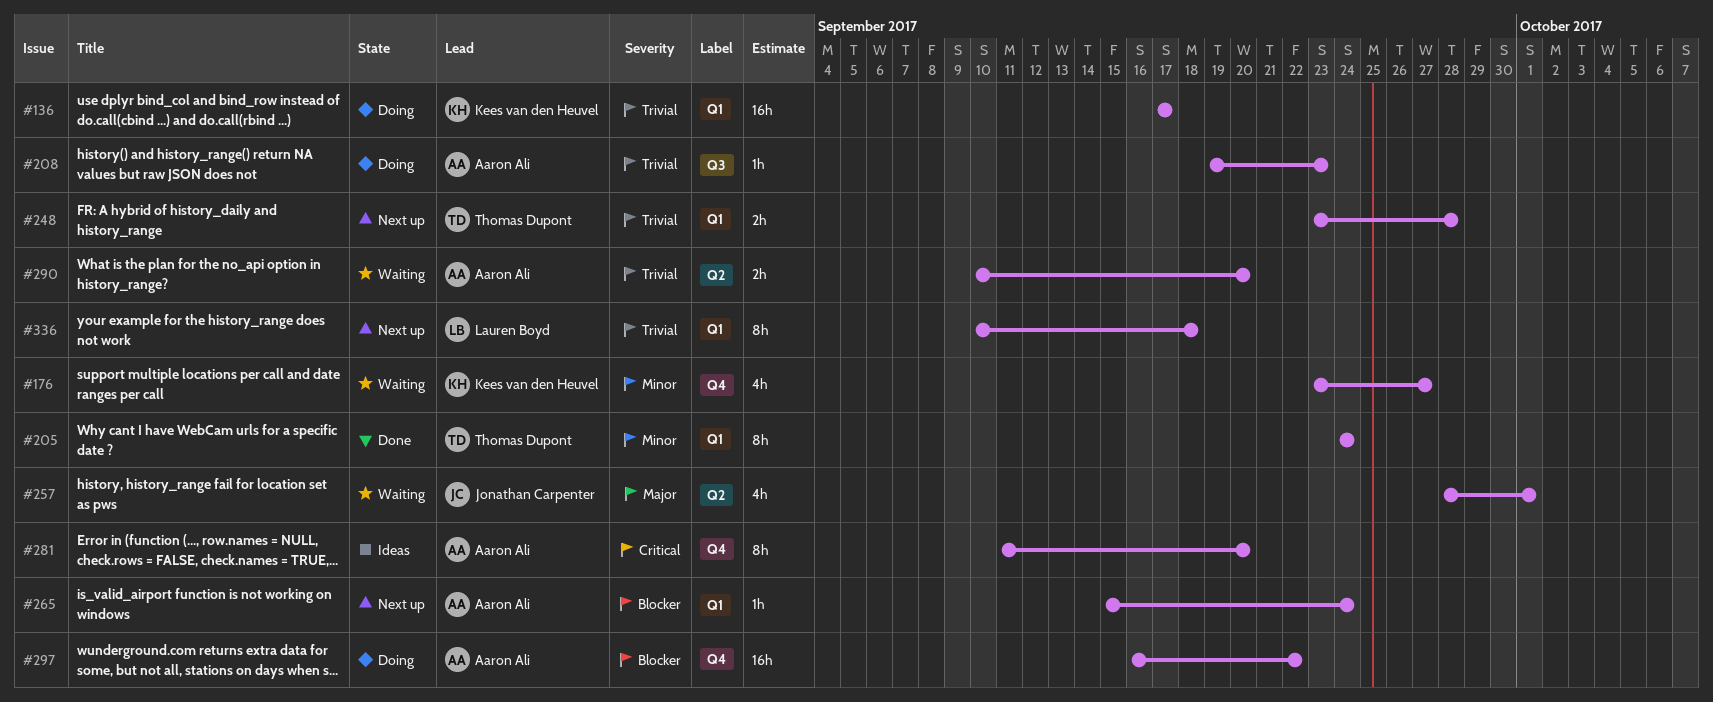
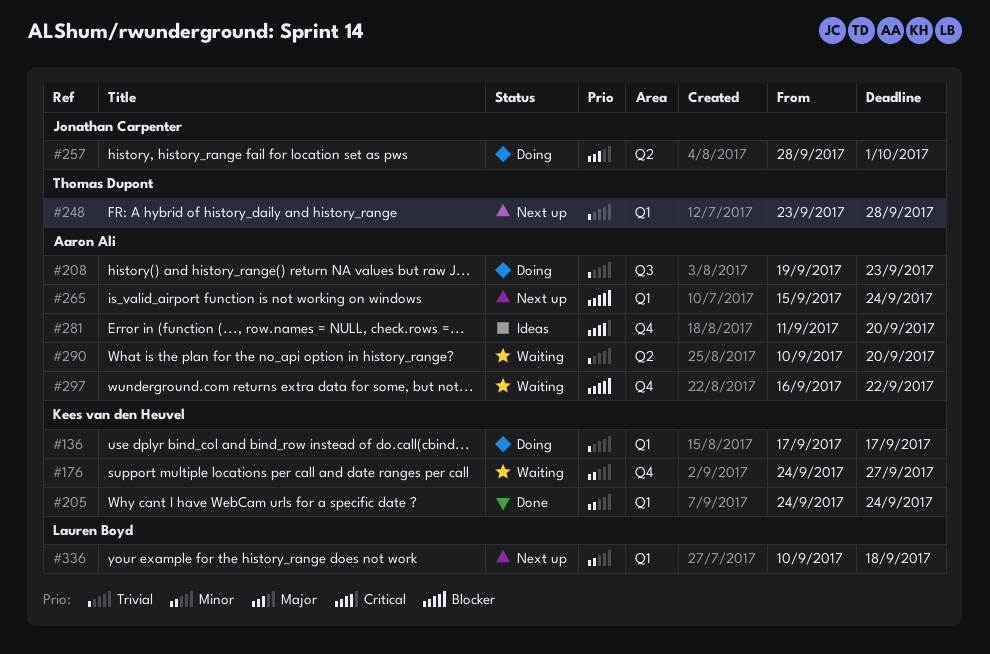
#176, start: Sep 23 -> Sep 24
#205, owner: Thomas Dupont -> Kees van den Heuvel
#257, status: Waiting -> Doing
#297, status: Doing -> Waiting
#336, priority: Trivial -> Minor

